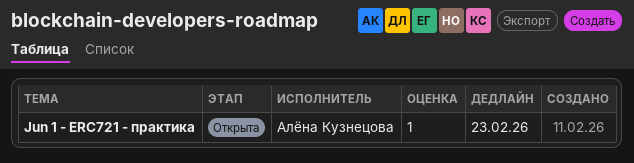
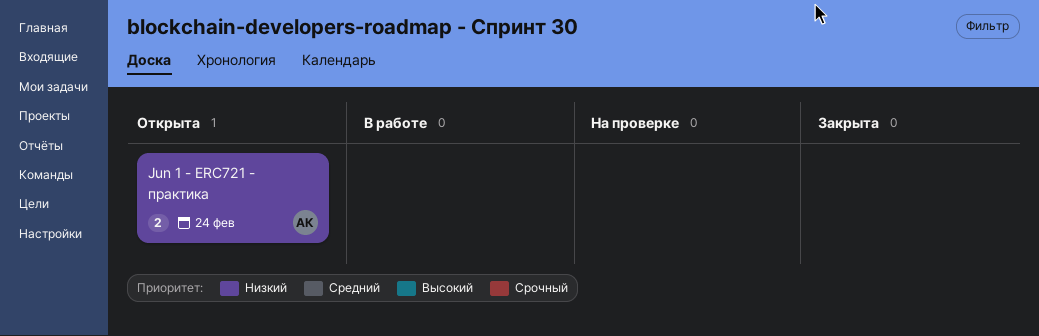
Jun 1 - ERC721 - практика, estimate: 1 -> 2
Jun 1 - ERC721 - практика, due: Feb 23 -> Feb 24

